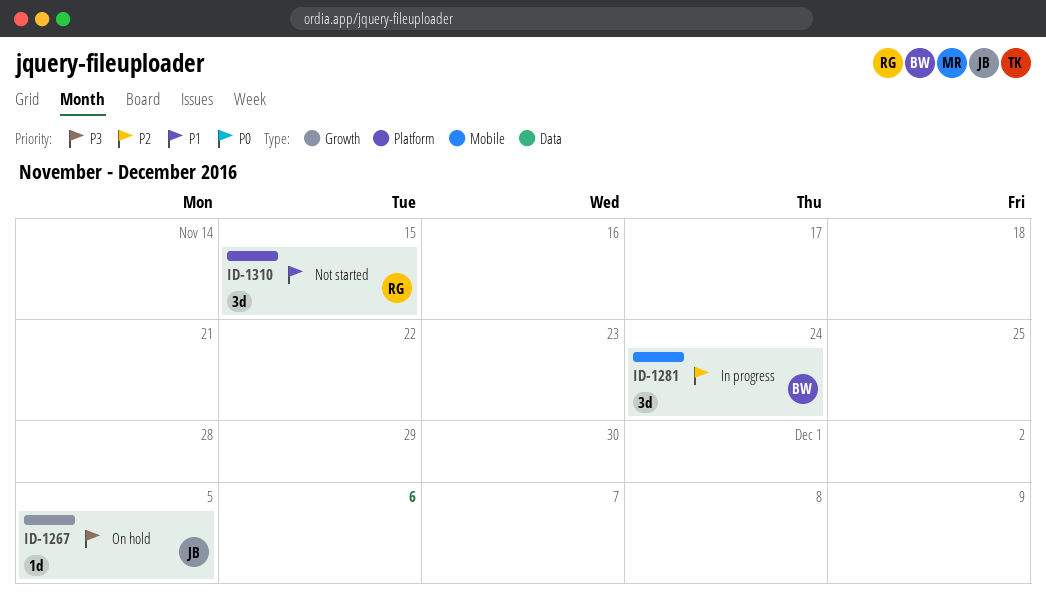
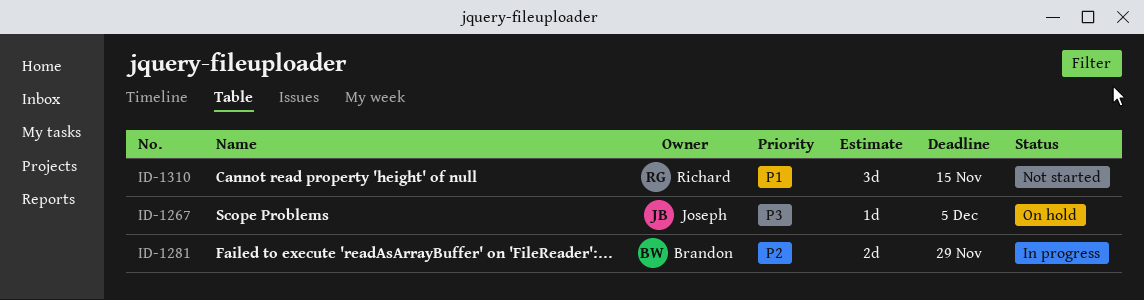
ID-1281, estimate: 3d -> 2d
ID-1281, due: Nov 24 -> Nov 29

